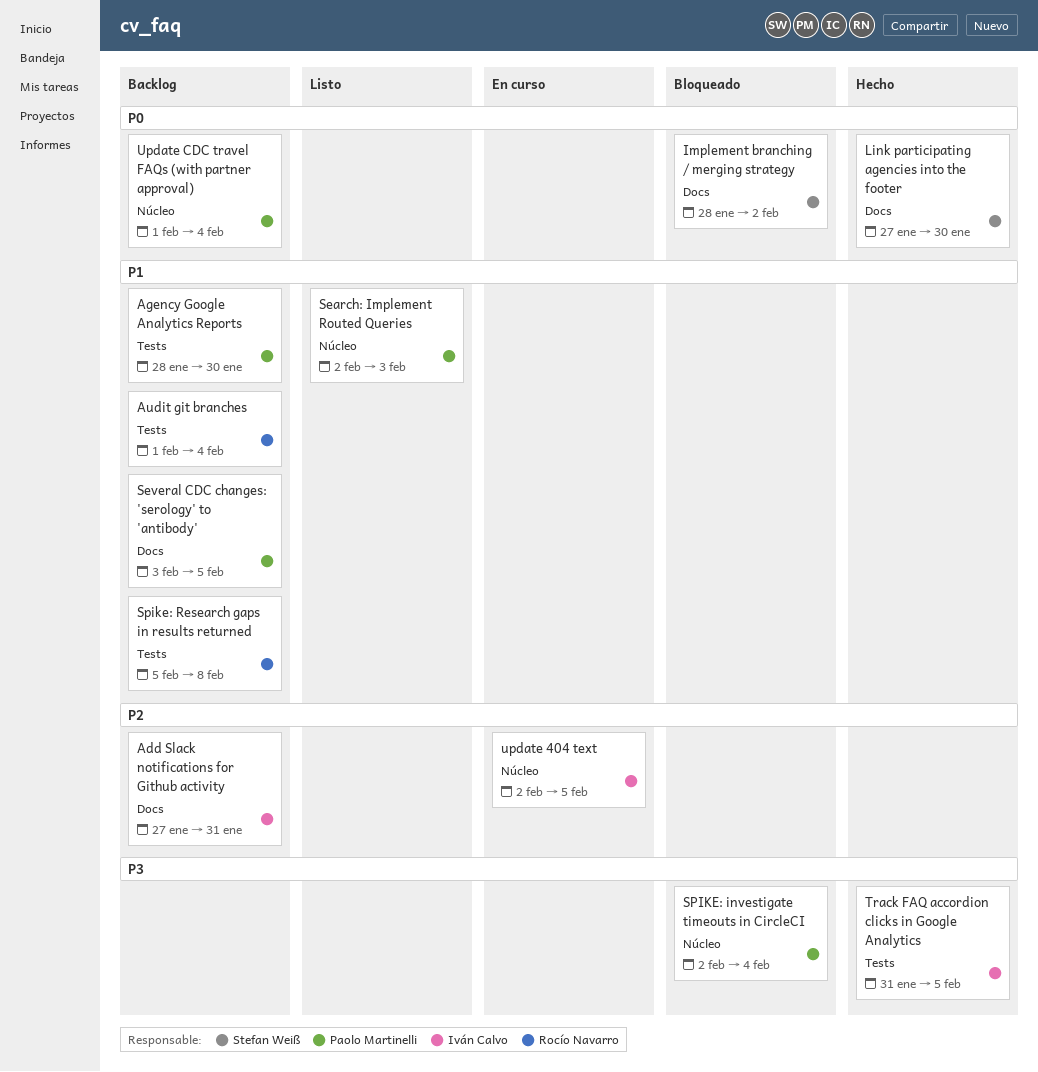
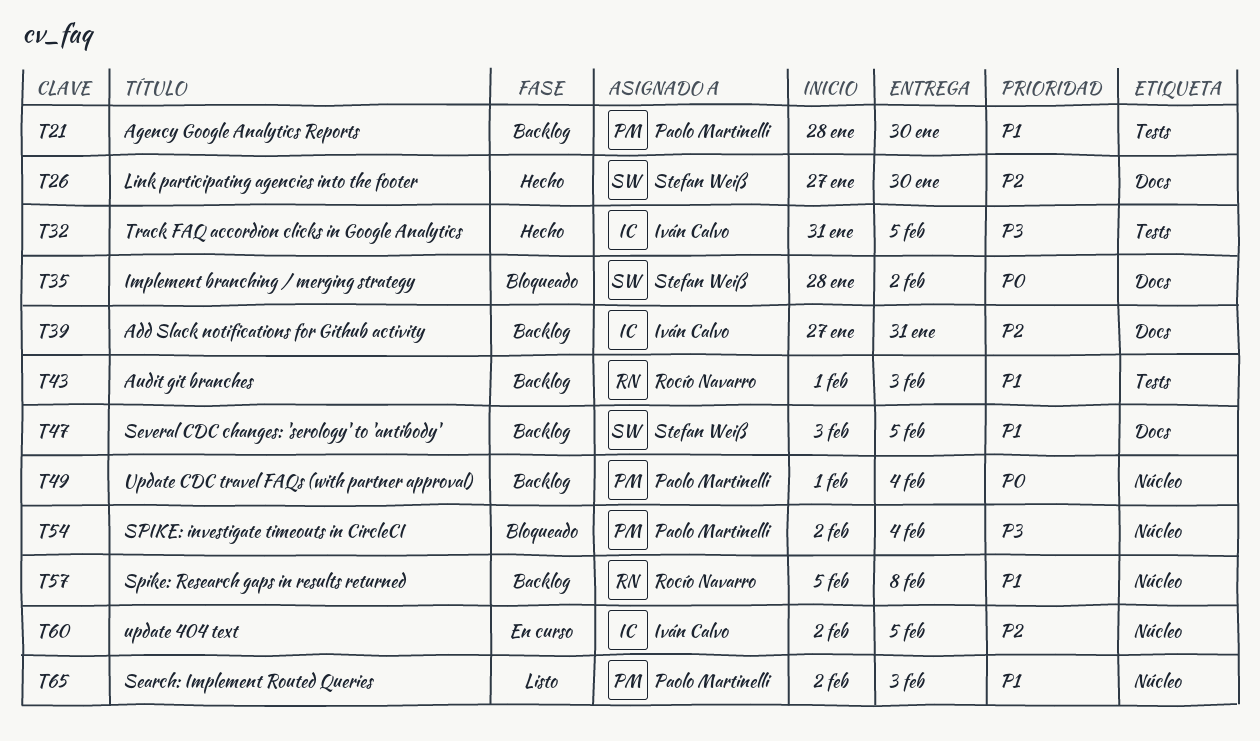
Audit git branches, due: Feb 4 -> Feb 3
Link participating agencies into the footer, priority: P0 -> P2
Several CDC changes: 'serology' to 'antibody', owner: Paolo Martinelli -> Stefan Weiß
Spike: Research gaps in results returned, label: Tests -> Núcleo

